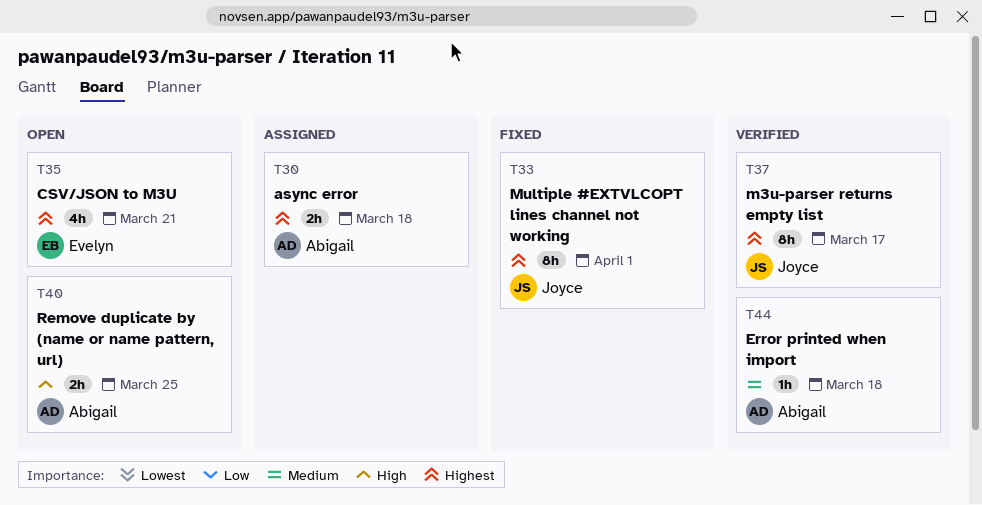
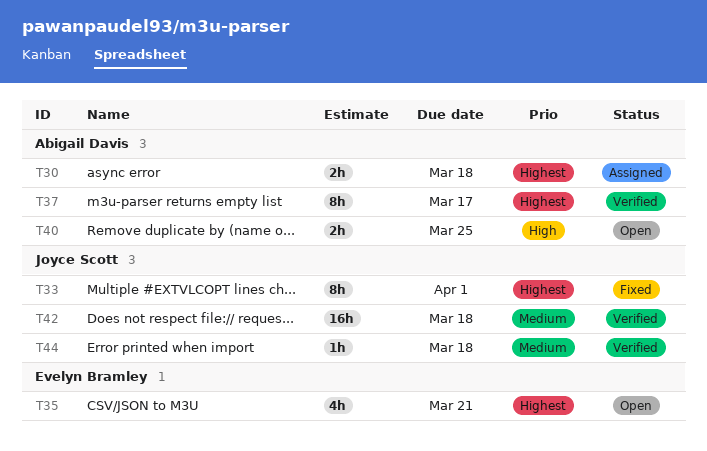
T37, owner: Joyce Scott -> Abigail Davis
T42: none -> present
T44, owner: Abigail Davis -> Joyce Scott

